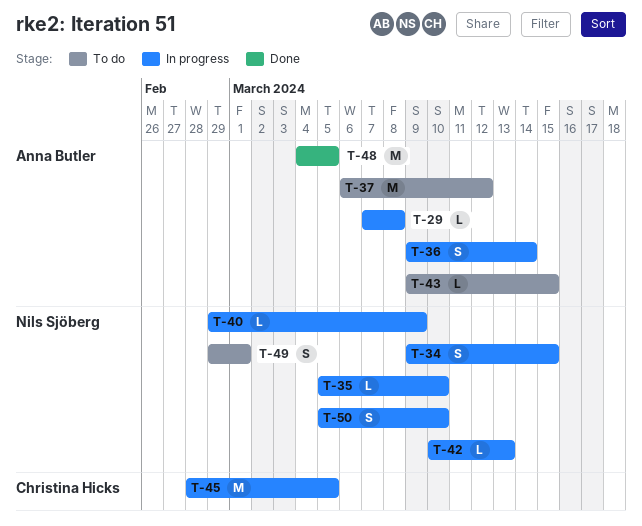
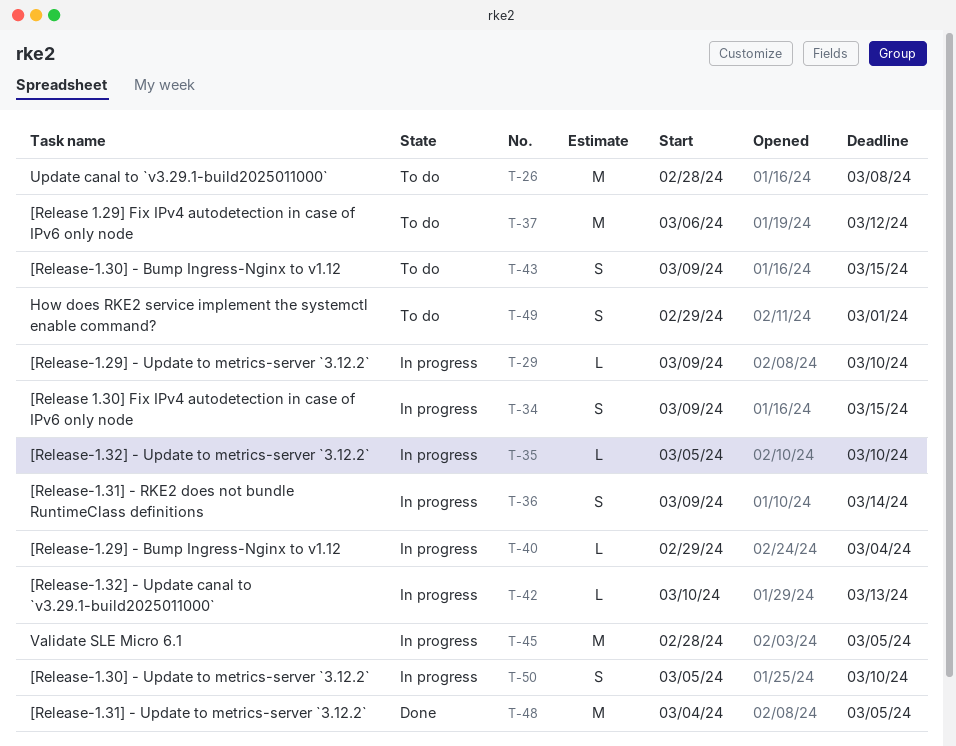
T-26: none -> present
T-29, start: Mar 7 -> Mar 9
T-29, due: Mar 8 -> Mar 10
T-40, due: Mar 9 -> Mar 4
T-43, estimate: L -> S

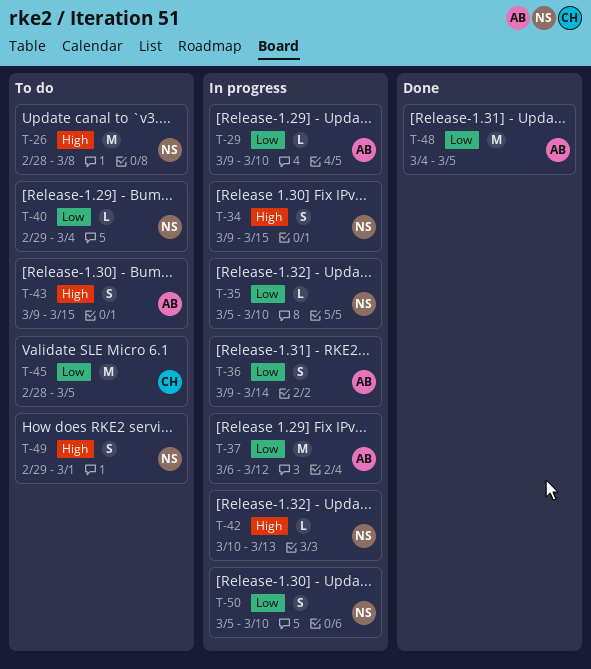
T-37, status: To do -> In progress
T-40, status: In progress -> To do
T-45, status: In progress -> To do

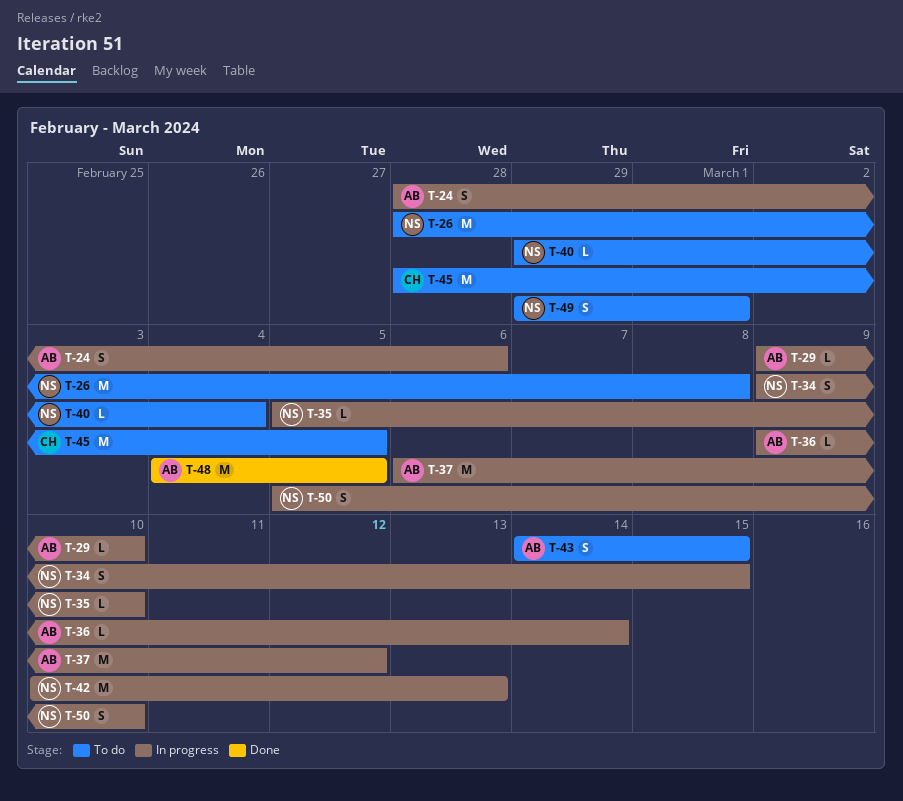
T-24: none -> present
T-36, estimate: S -> L
T-42, estimate: L -> M
T-43, start: Mar 9 -> Mar 14

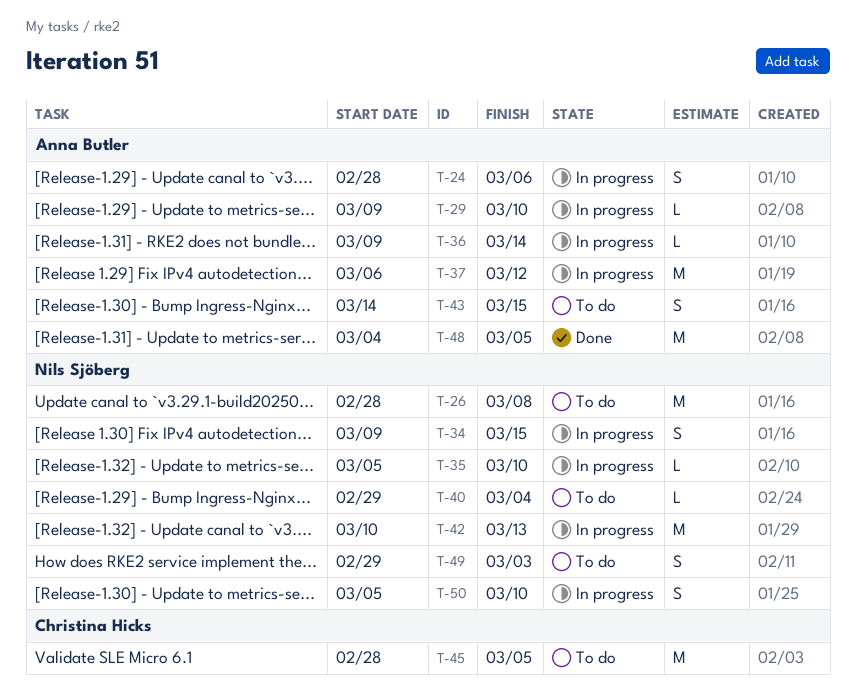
T-49, due: Mar 1 -> Mar 3

